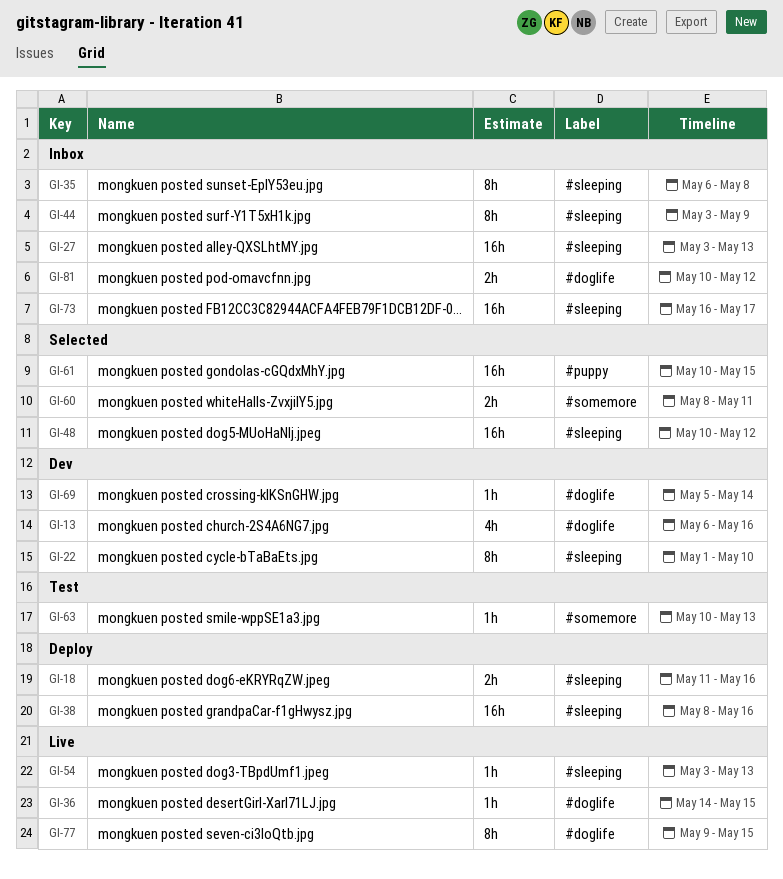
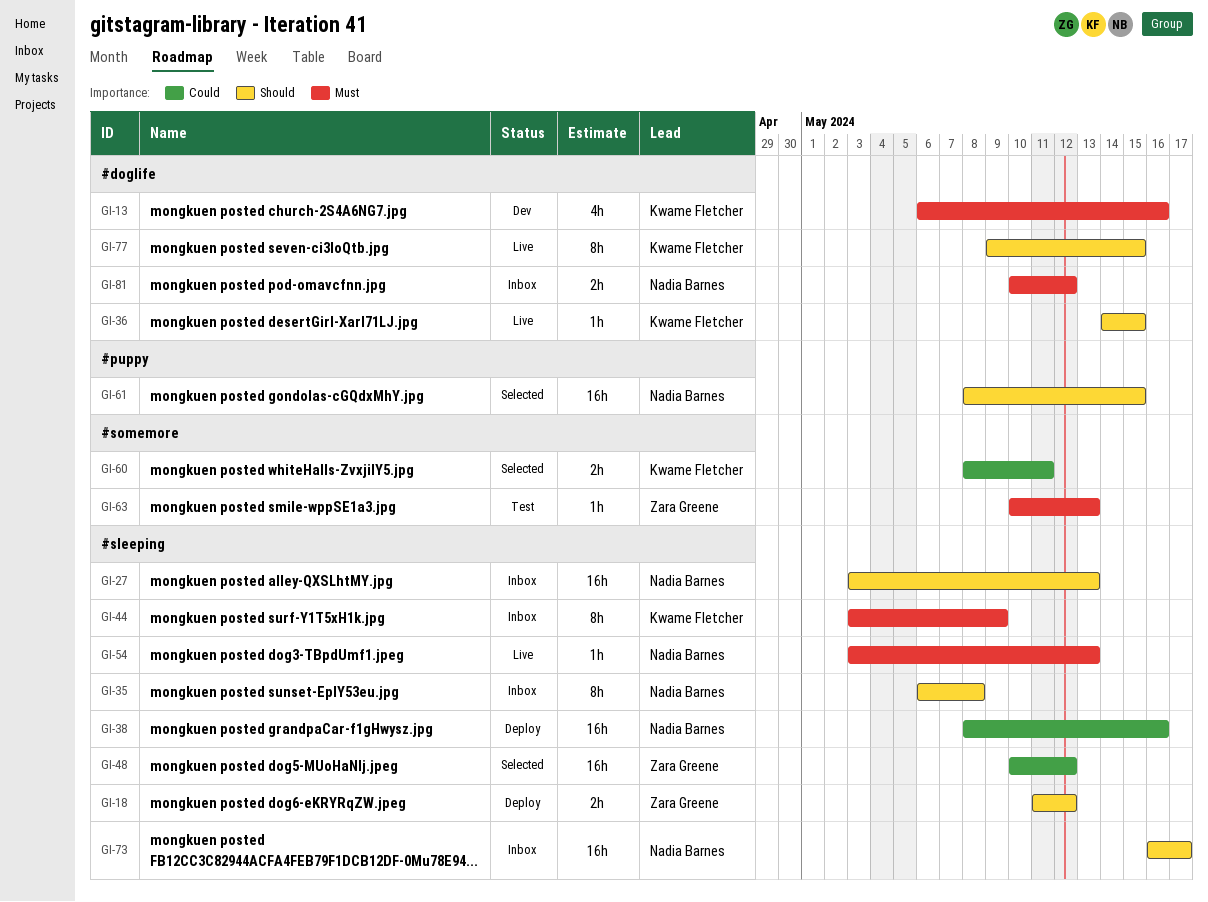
GI-18, due: May 16 -> May 12
GI-22: present -> none
GI-61, start: May 10 -> May 8
GI-69: present -> none

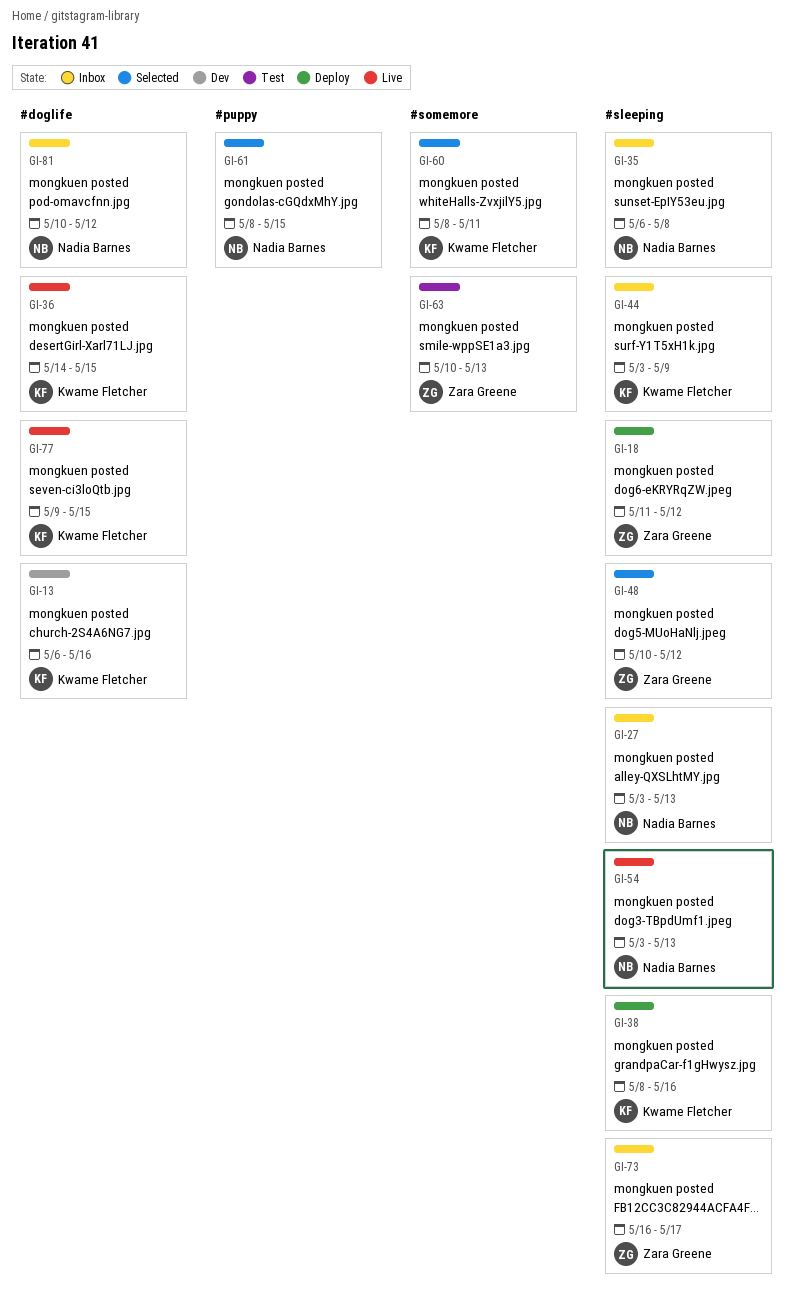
GI-38, owner: Nadia Barnes -> Kwame Fletcher
GI-73, owner: Nadia Barnes -> Zara Greene

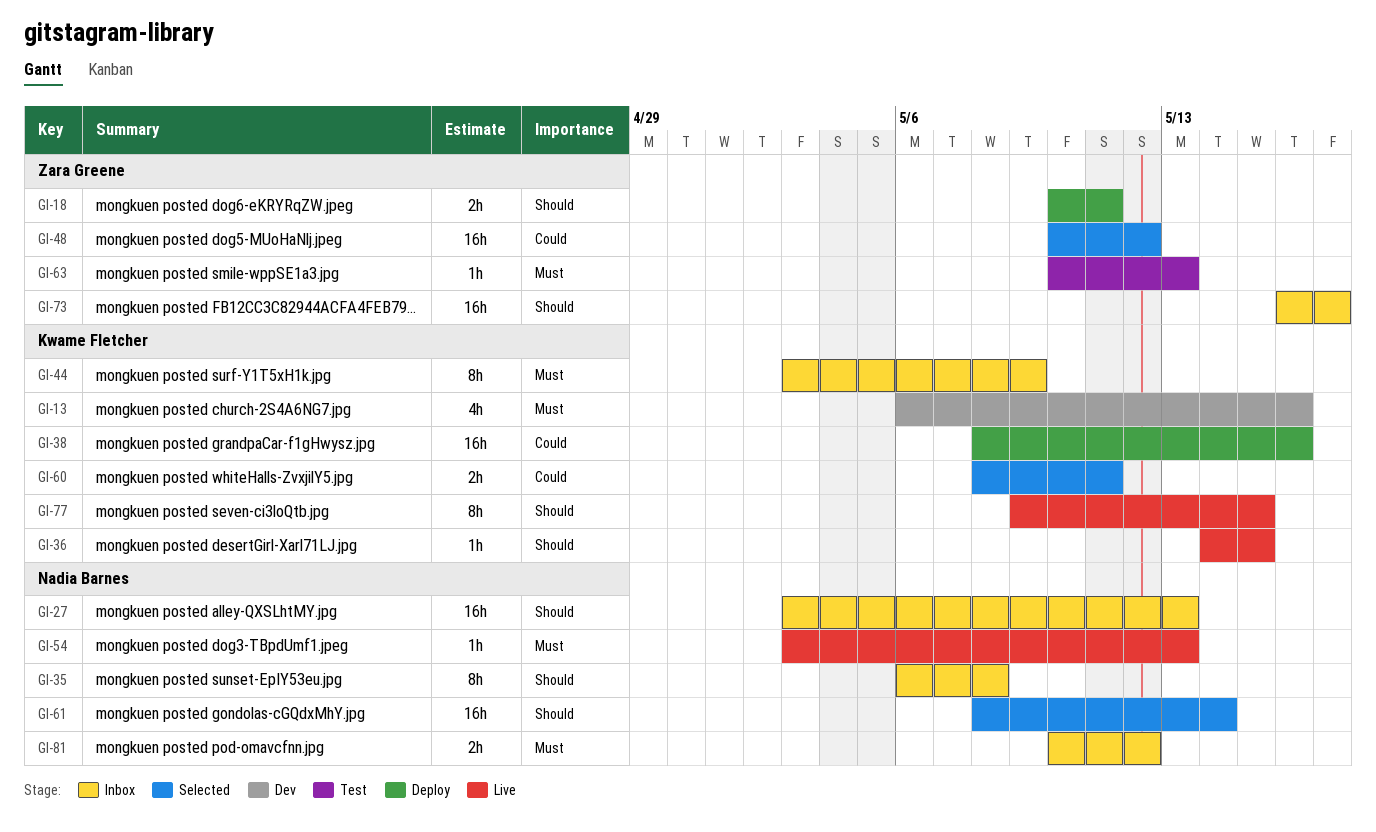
GI-18, start: May 11 -> May 10
GI-18, due: May 12 -> May 11
GI-61, due: May 15 -> May 14

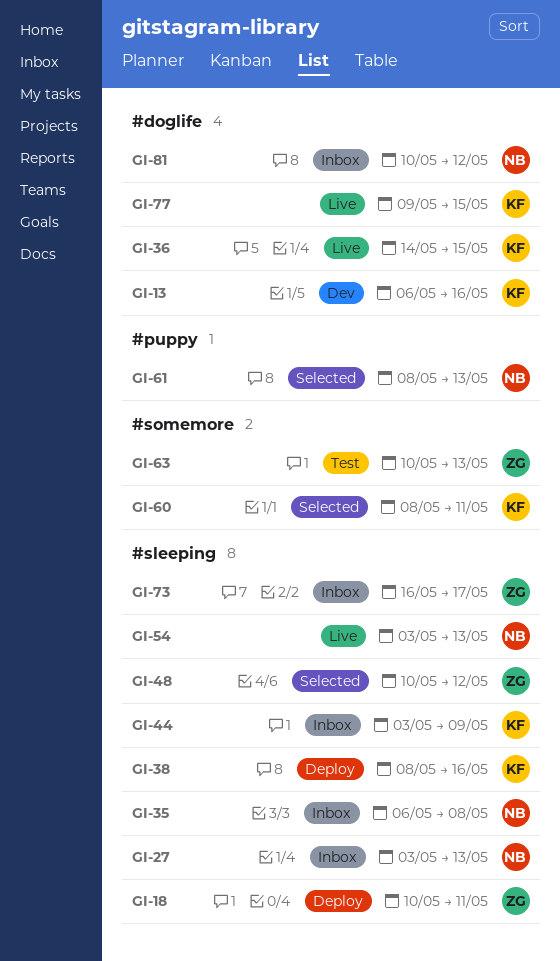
GI-61, due: May 14 -> May 13

